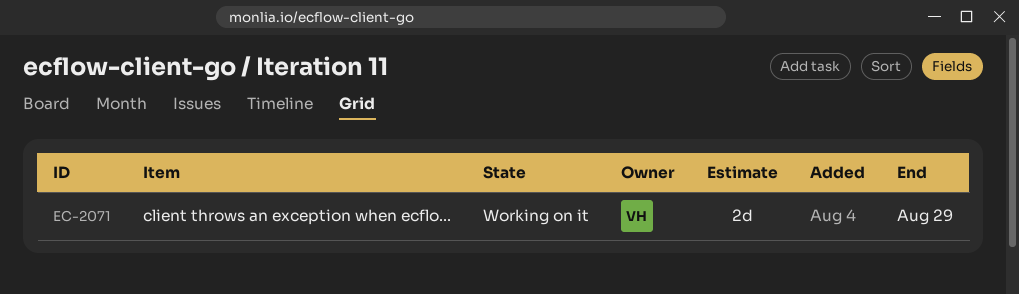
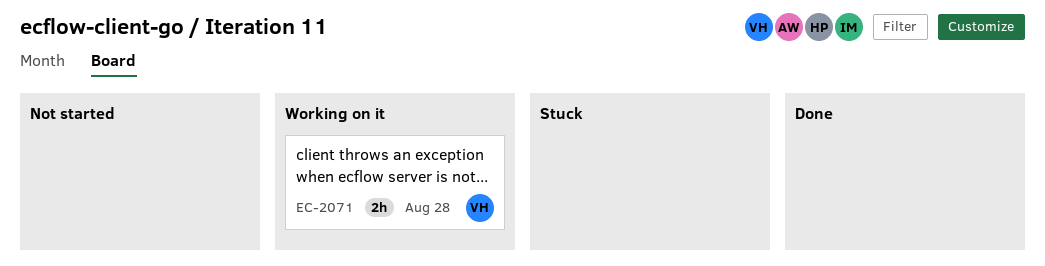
EC-2071, estimate: 2d -> 2h
EC-2071, due: Aug 29 -> Aug 28

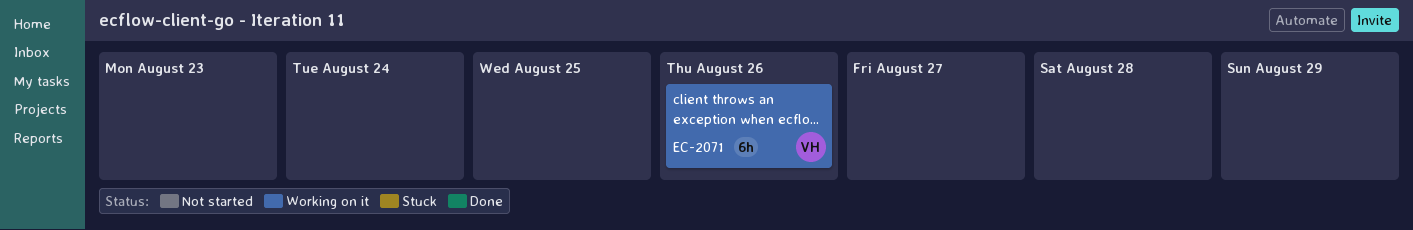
EC-2071, estimate: 2h -> 6h
EC-2071, due: Aug 28 -> Aug 26

